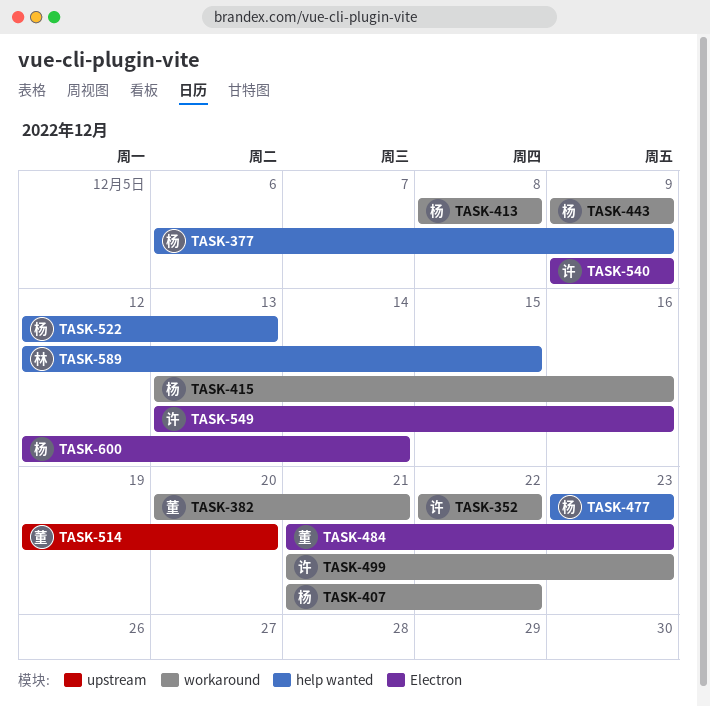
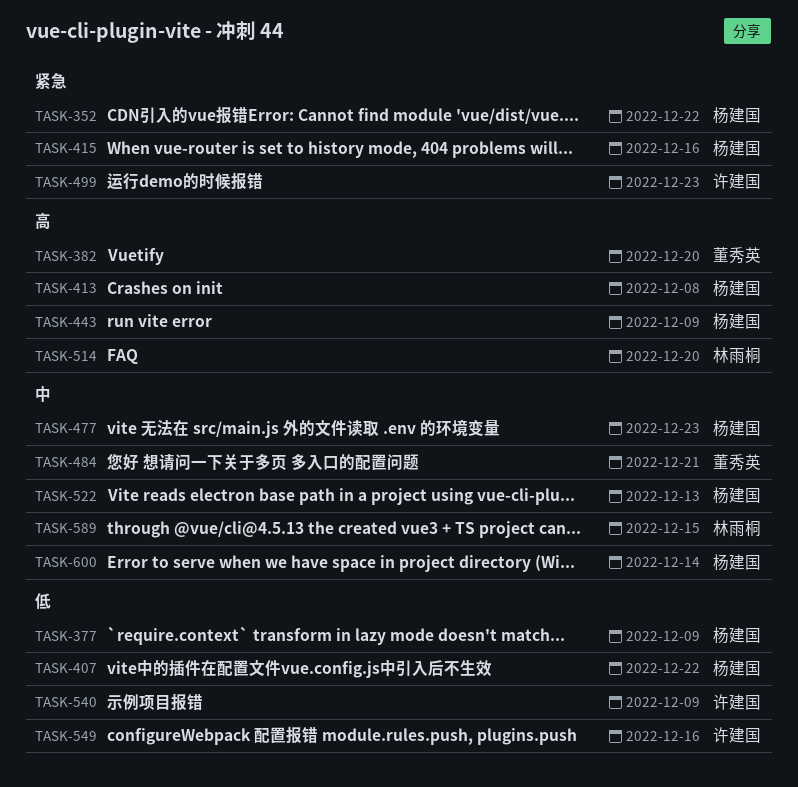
TASK-352, owner: 许建国 -> 杨建国
TASK-382, due: Dec 21 -> Dec 20
TASK-484, due: Dec 23 -> Dec 21
TASK-514, owner: 董秀英 -> 林雨桐

